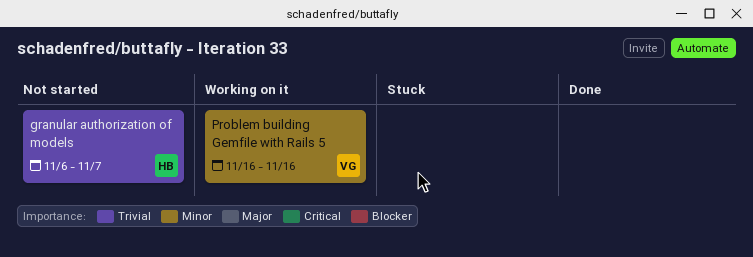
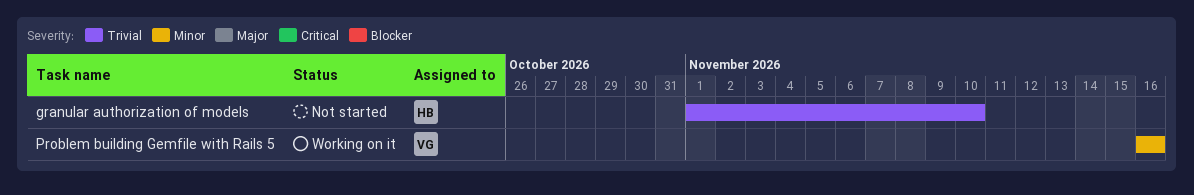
granular authorization of models, start: Nov 6 -> Nov 1
granular authorization of models, due: Nov 7 -> Nov 10

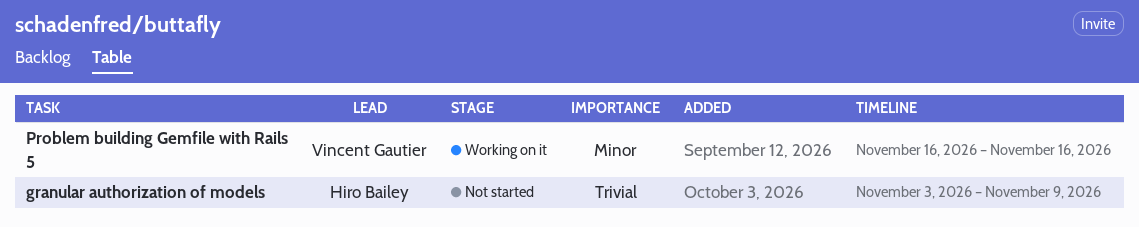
granular authorization of models, start: Nov 1 -> Nov 3
granular authorization of models, due: Nov 10 -> Nov 9

